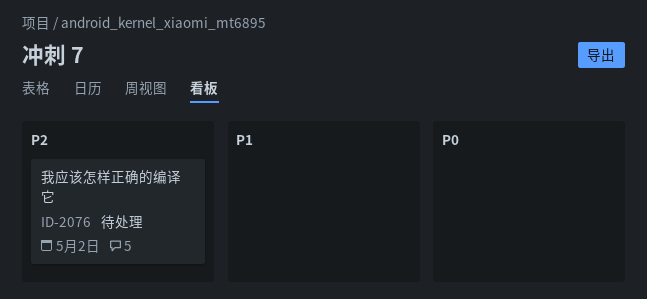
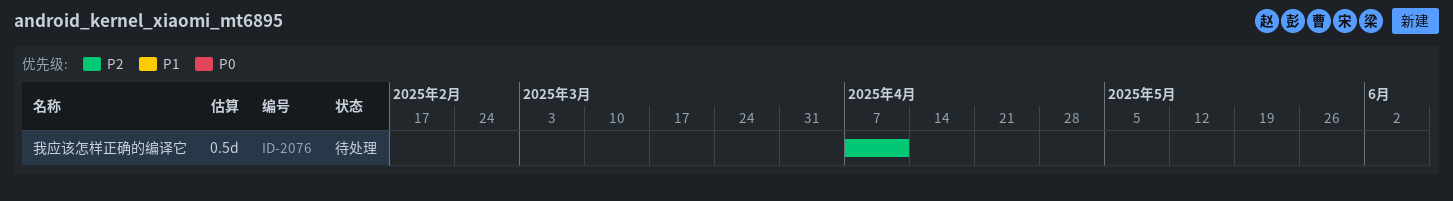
ID-2076, due: May 2 -> Apr 11

